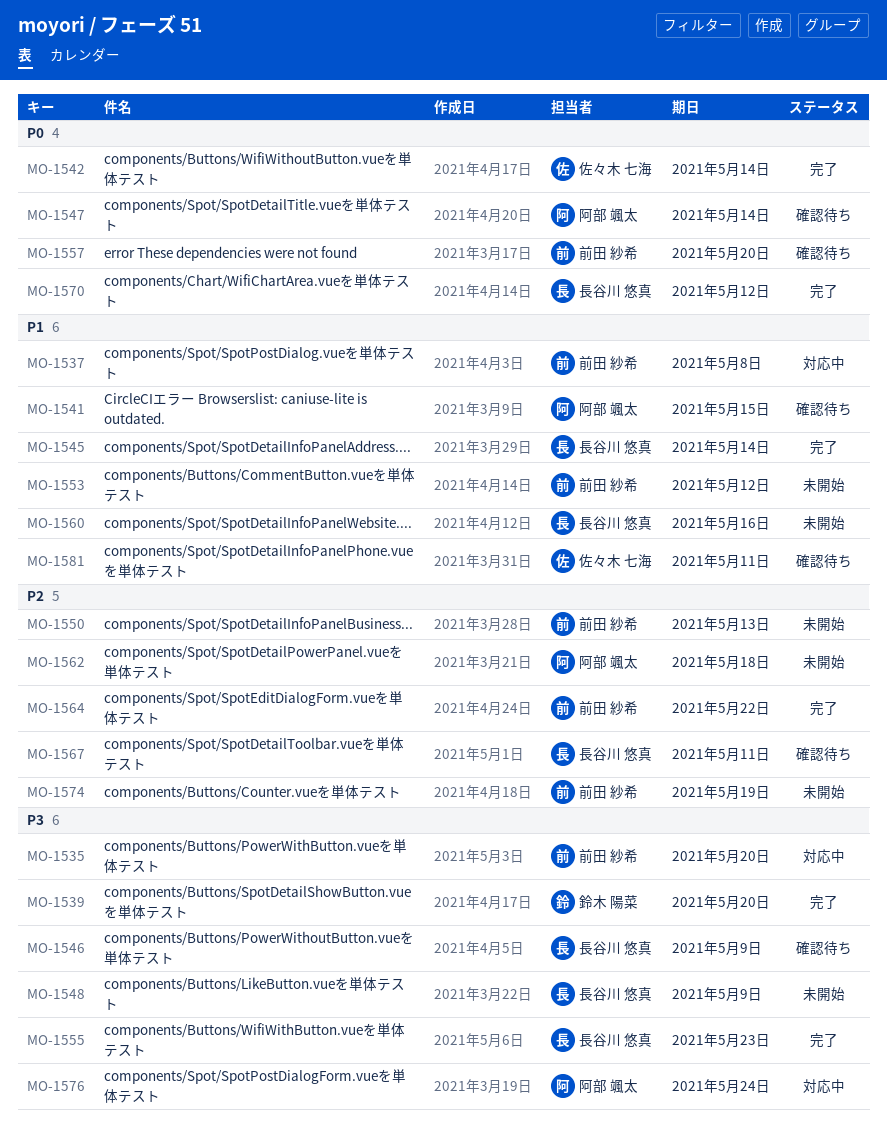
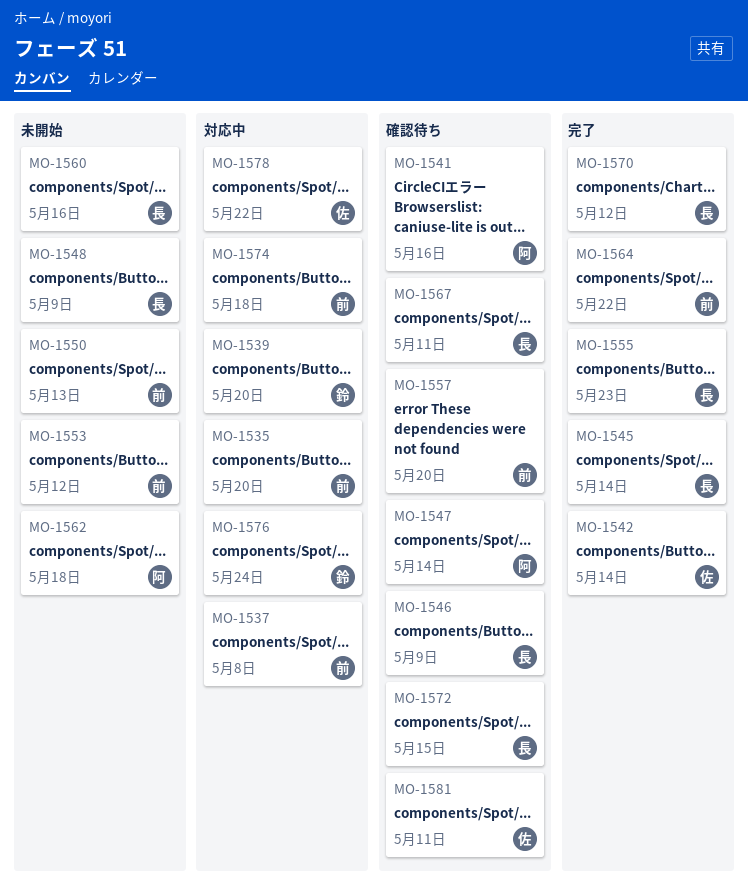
MO-1539, status: 完了 -> 対応中
MO-1541, due: May 15 -> May 16
MO-1572: none -> present
MO-1574, status: 未開始 -> 対応中
MO-1574, due: May 19 -> May 18
MO-1576, owner: 阿部 颯太 -> 鈴木 陽菜
MO-1578: none -> present

